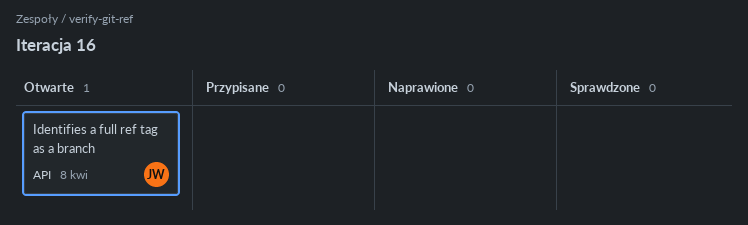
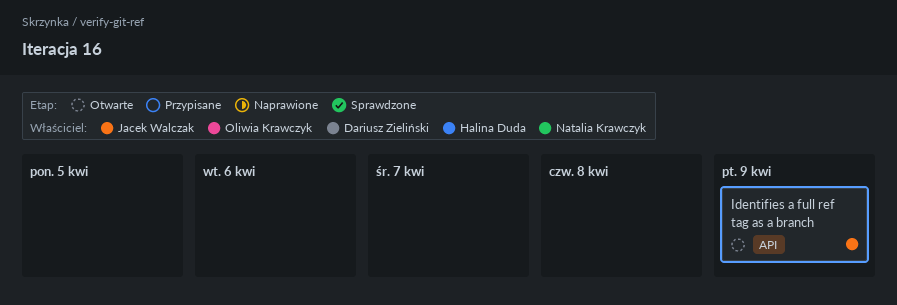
Identifies a full ref tag as a branch, due: Apr 8 -> Apr 9

